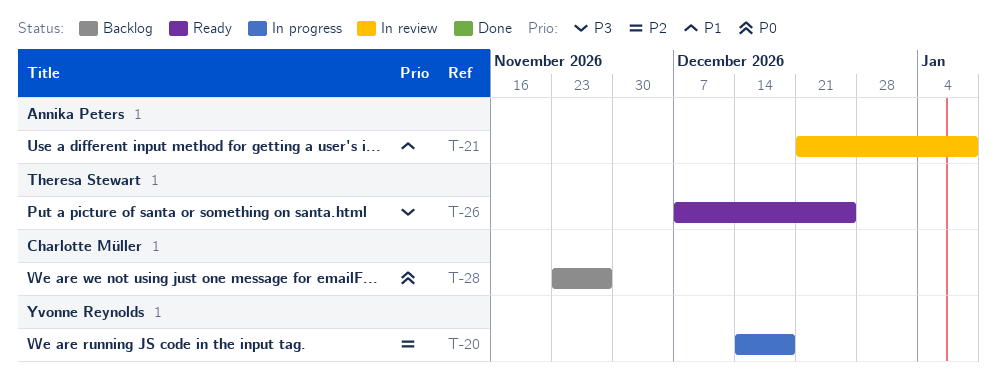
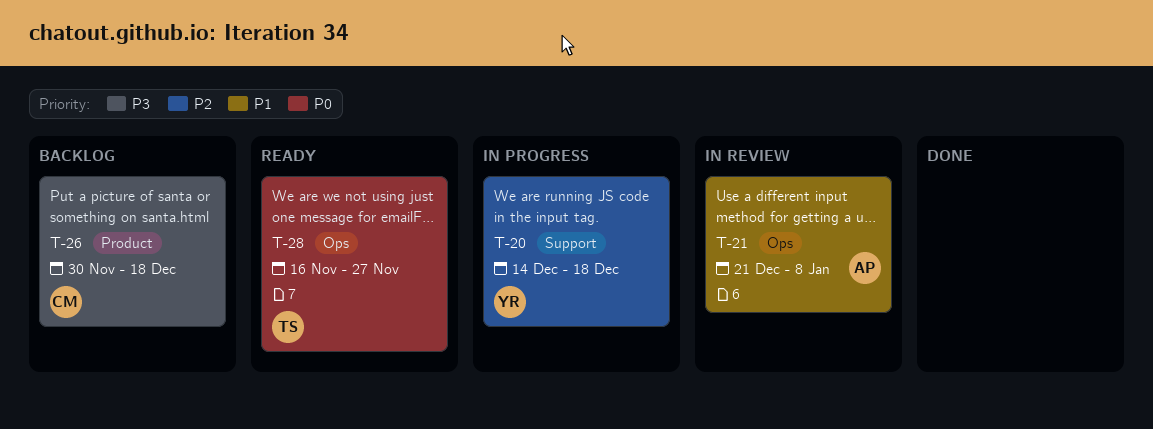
T-26, status: Ready -> Backlog
T-26, owner: Theresa Stewart -> Charlotte Müller
T-26, start: Dec 7 -> Nov 30
T-26, due: Dec 25 -> Dec 18
T-28, status: Backlog -> Ready
T-28, owner: Charlotte Müller -> Theresa Stewart
T-28, start: Nov 23 -> Nov 16

